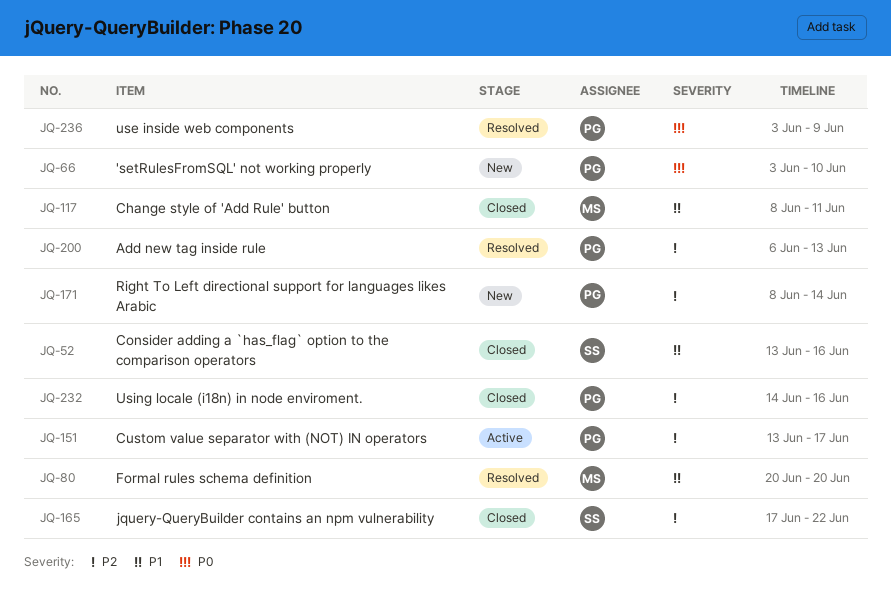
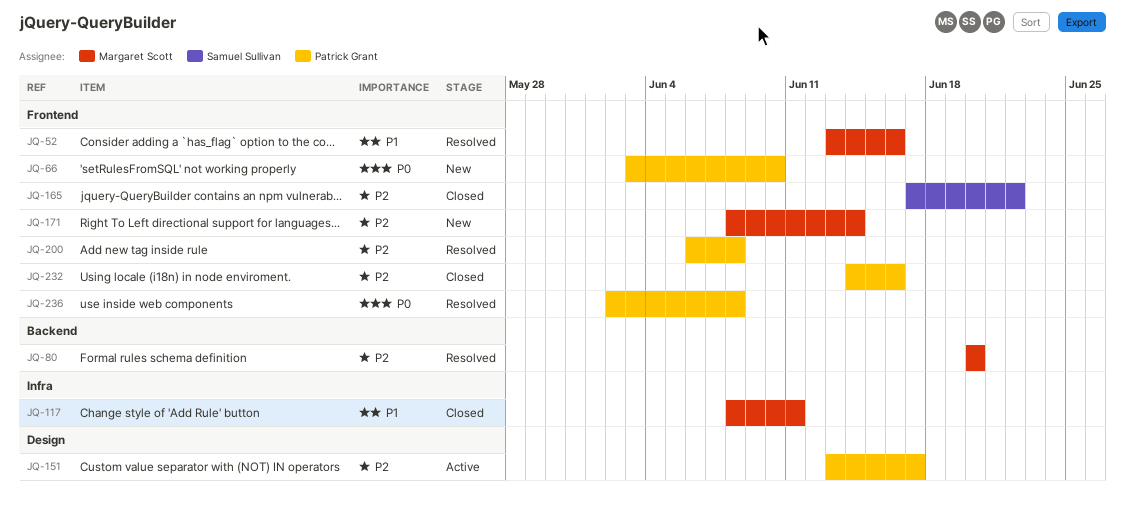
JQ-52, status: Closed -> Resolved
JQ-52, owner: Samuel Sullivan -> Margaret Scott
JQ-80, priority: P1 -> P2
JQ-171, owner: Patrick Grant -> Margaret Scott
JQ-200, due: Jun 13 -> Jun 8
JQ-236, start: Jun 3 -> Jun 2
JQ-236, due: Jun 9 -> Jun 8

